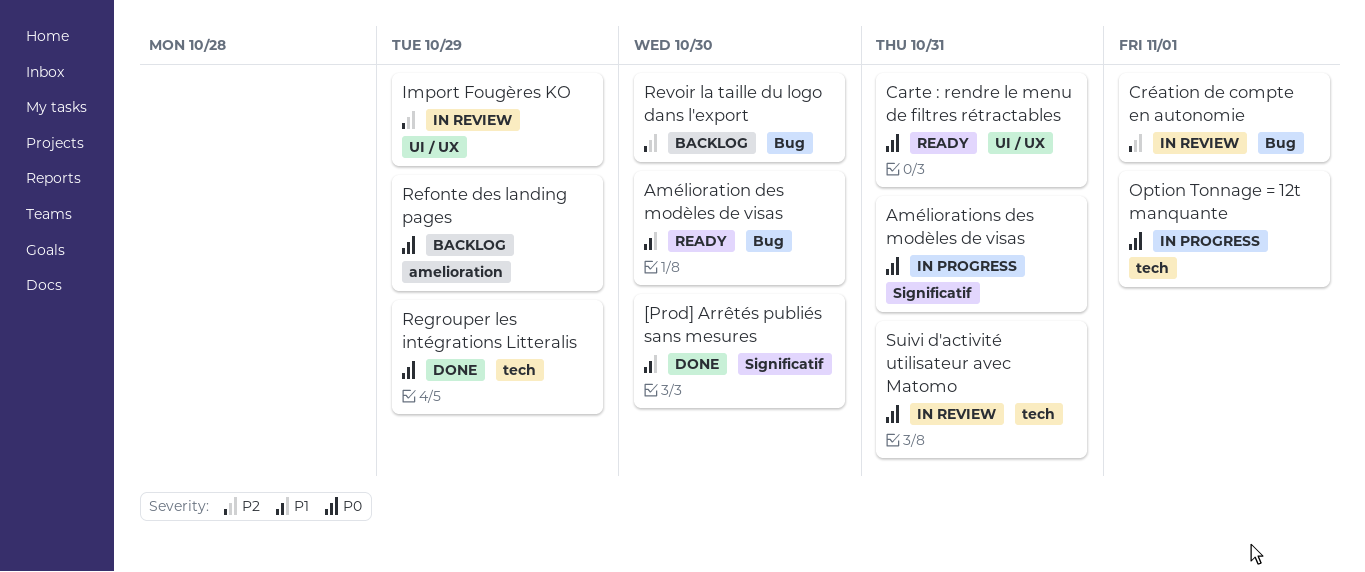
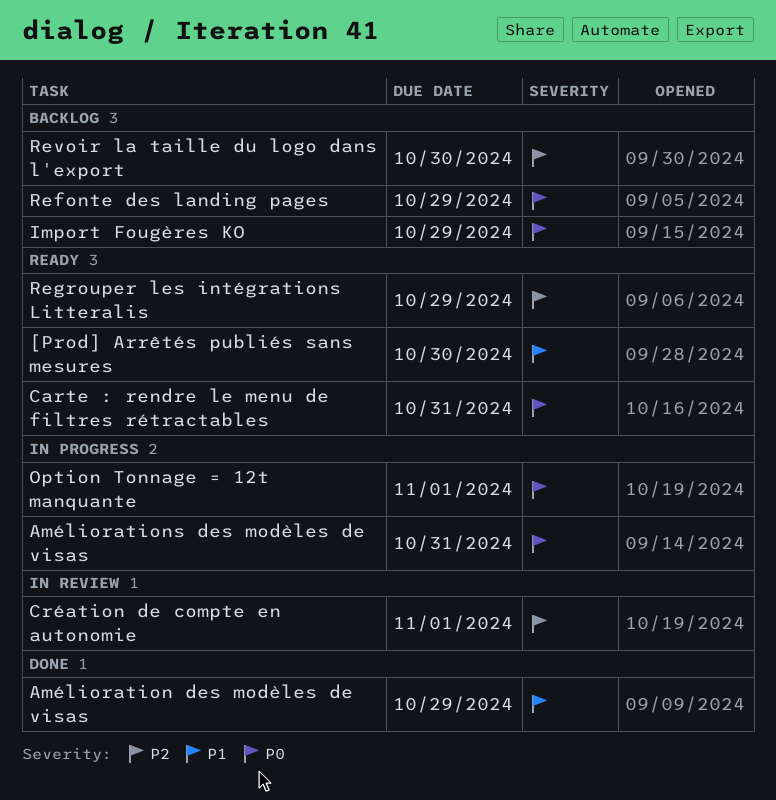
[Prod] Arrêtés publiés sans mesures, status: Done -> Ready
Amélioration des modèles de visas, status: Ready -> Done
Amélioration des modèles de visas, due: Oct 30 -> Oct 29
Import Fougères KO, status: In review -> Backlog
Import Fougères KO, priority: P2 -> P0
Regrouper les intégrations Litteralis, status: Done -> Ready
Regrouper les intégrations Litteralis, priority: P0 -> P2
Suivi d'activité utilisateur avec Matomo: present -> none

